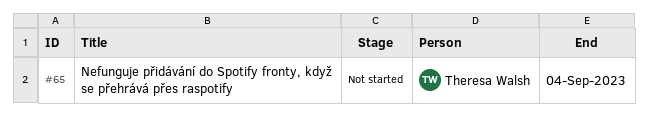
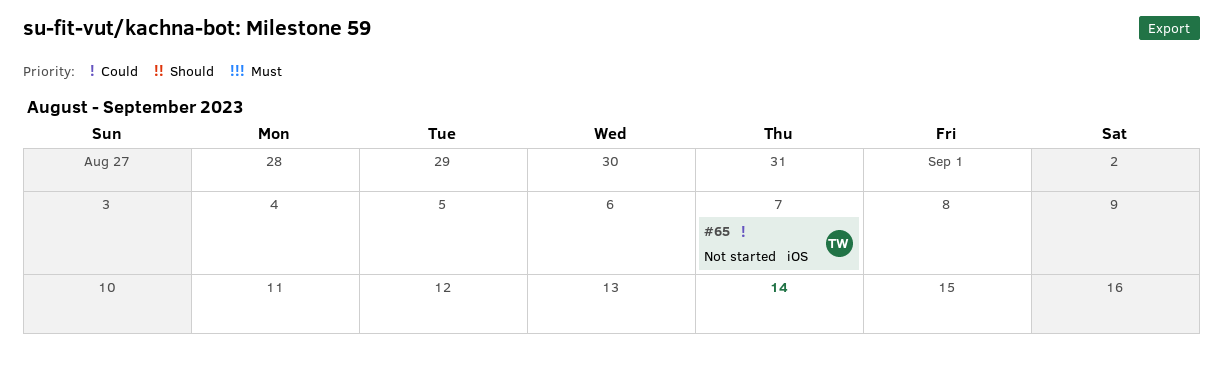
#65, due: Sep 4 -> Sep 7

